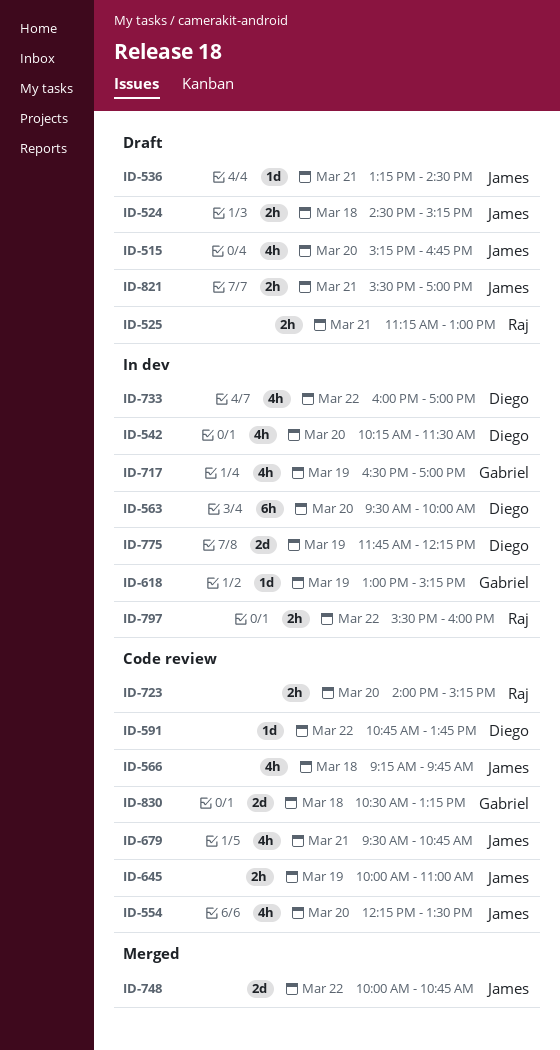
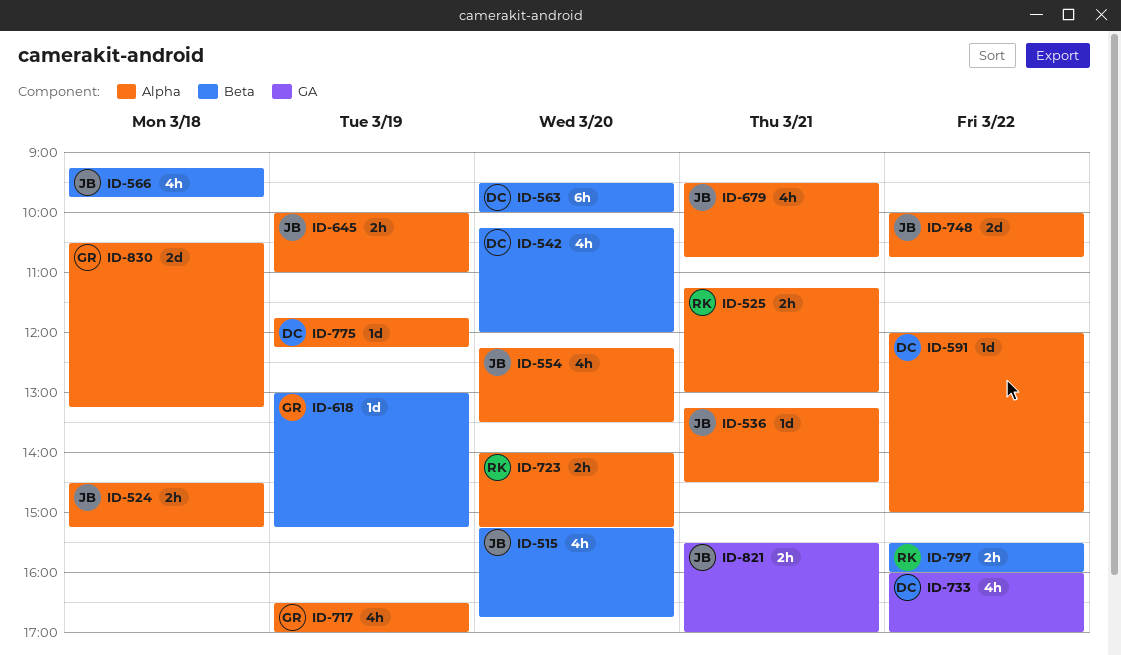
ID-542, ends: 11:30 -> 12:00
ID-591, begins: 10:45 -> 12:00
ID-591, ends: 13:45 -> 15:00
ID-775, estimate: 2d -> 1d

